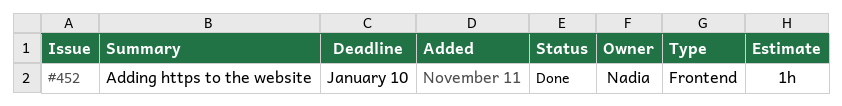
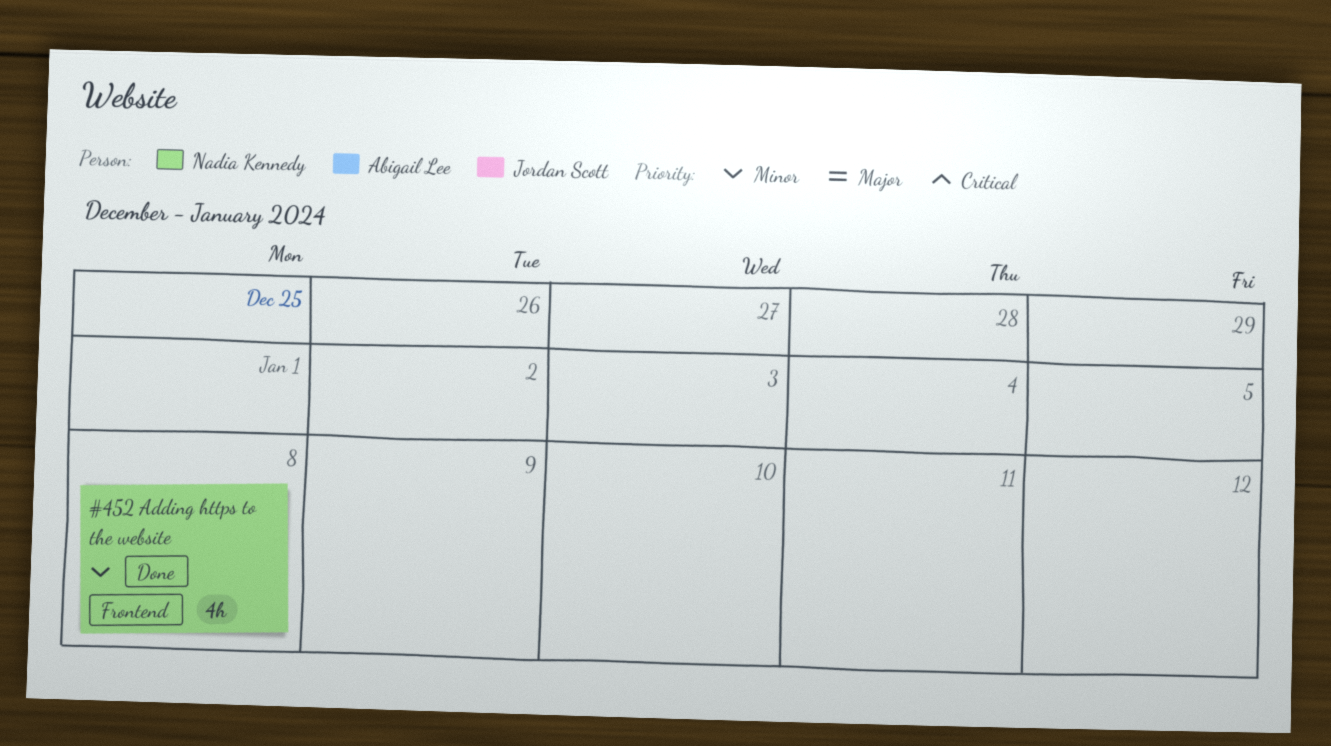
#452, estimate: 1h -> 4h
#452, due: Jan 10 -> Jan 8

